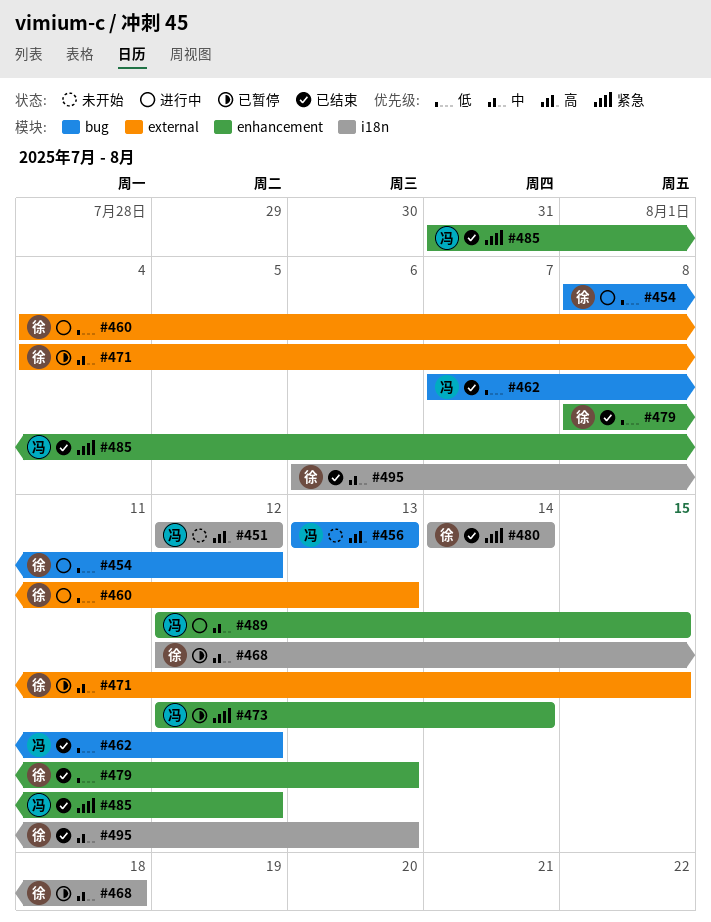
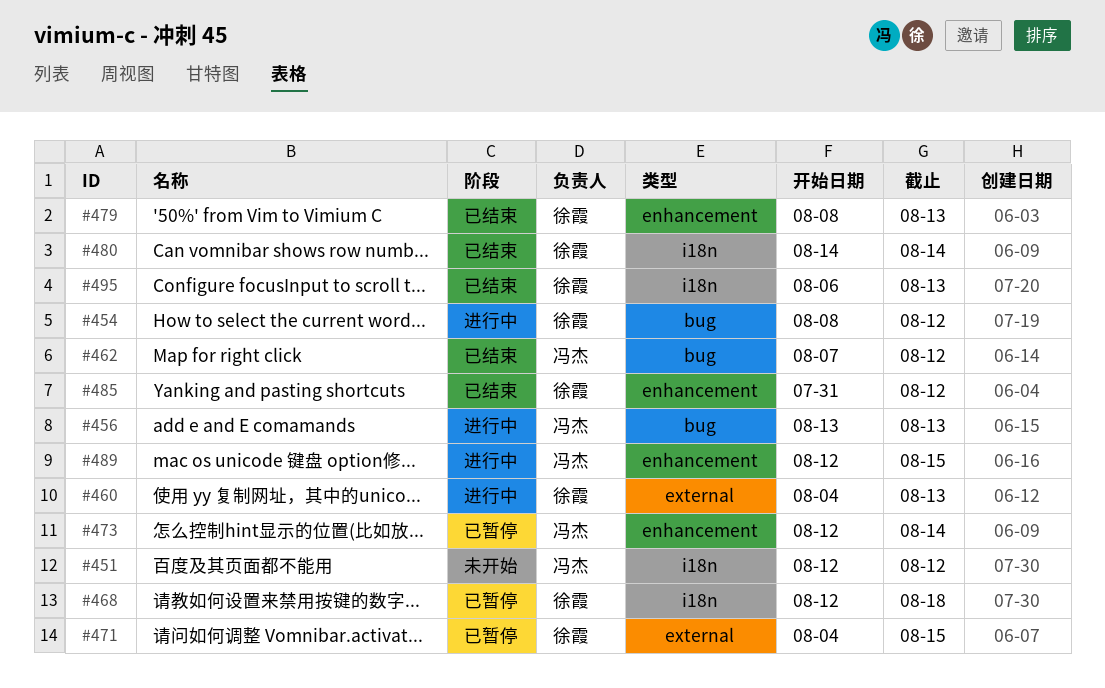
#456, status: 未开始 -> 进行中
#485, owner: 冯杰 -> 徐霞

